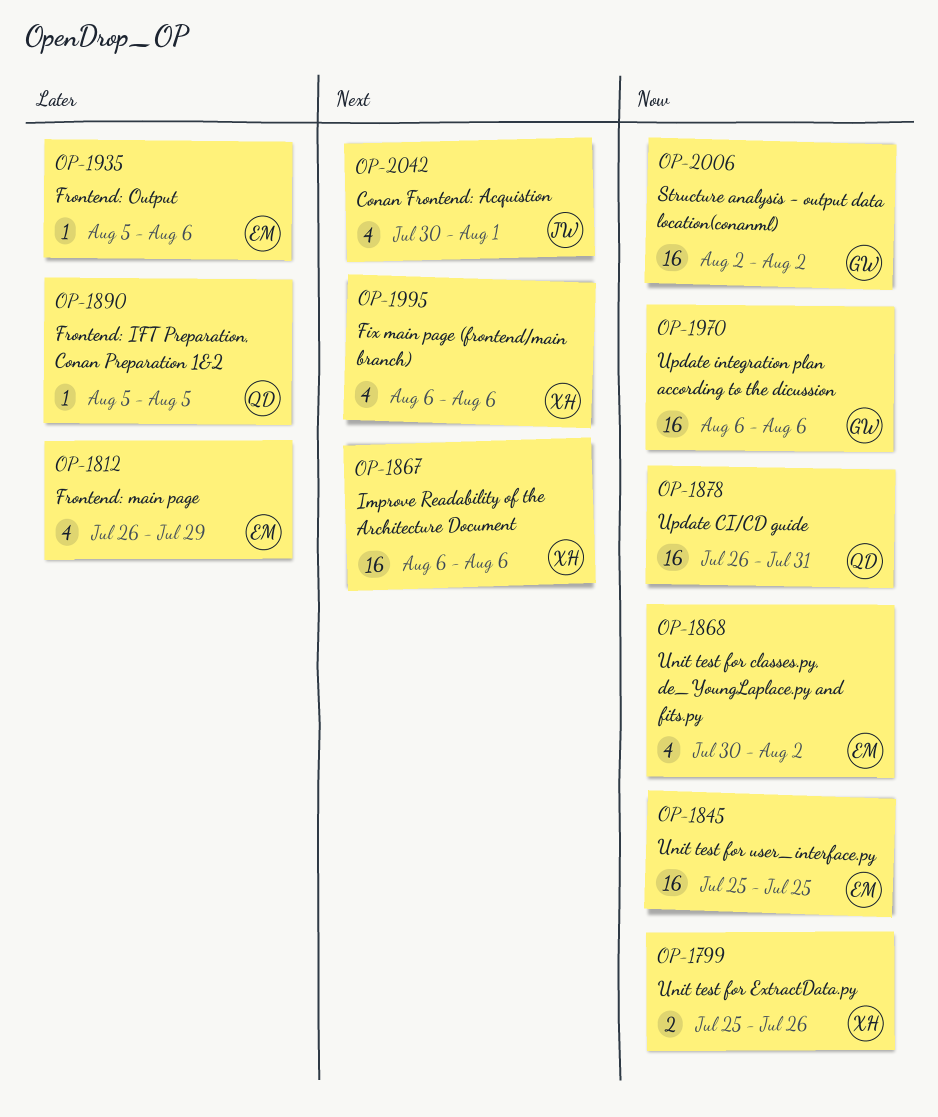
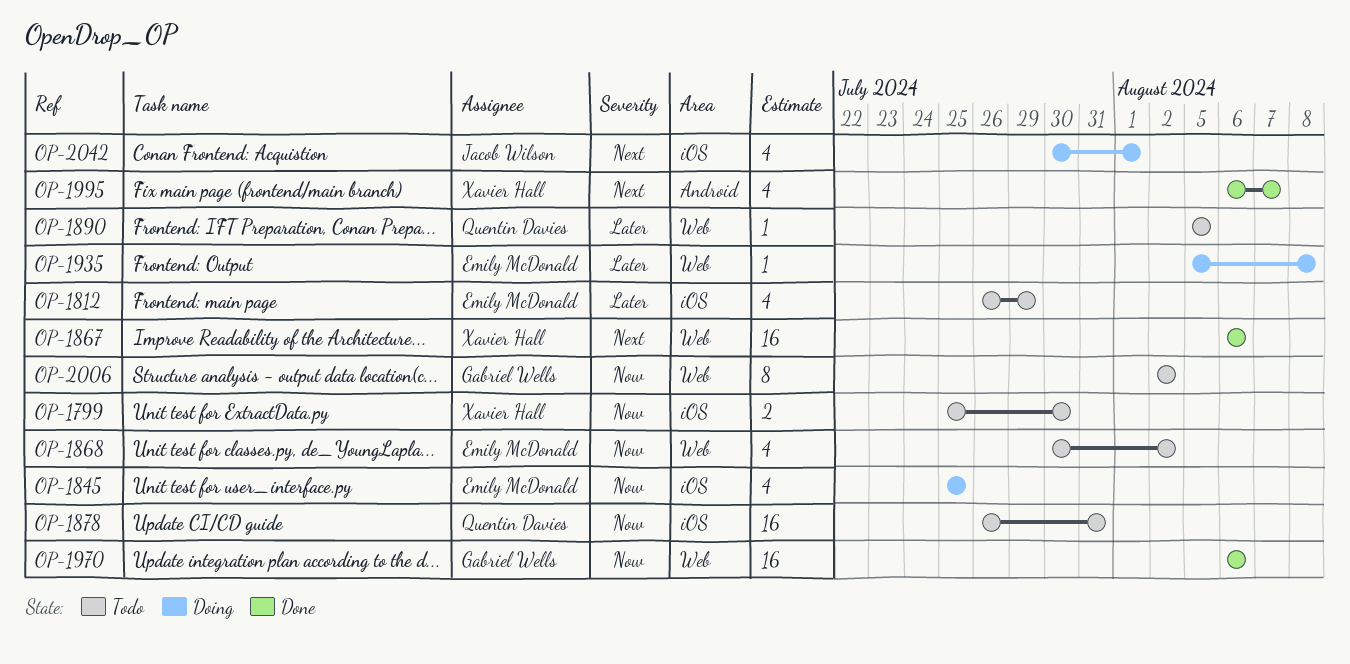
OP-1799, due: Jul 26 -> Jul 30
OP-1845, estimate: 16 -> 4
OP-1935, due: Aug 6 -> Aug 8
OP-1995, due: Aug 6 -> Aug 7
OP-2006, estimate: 16 -> 8

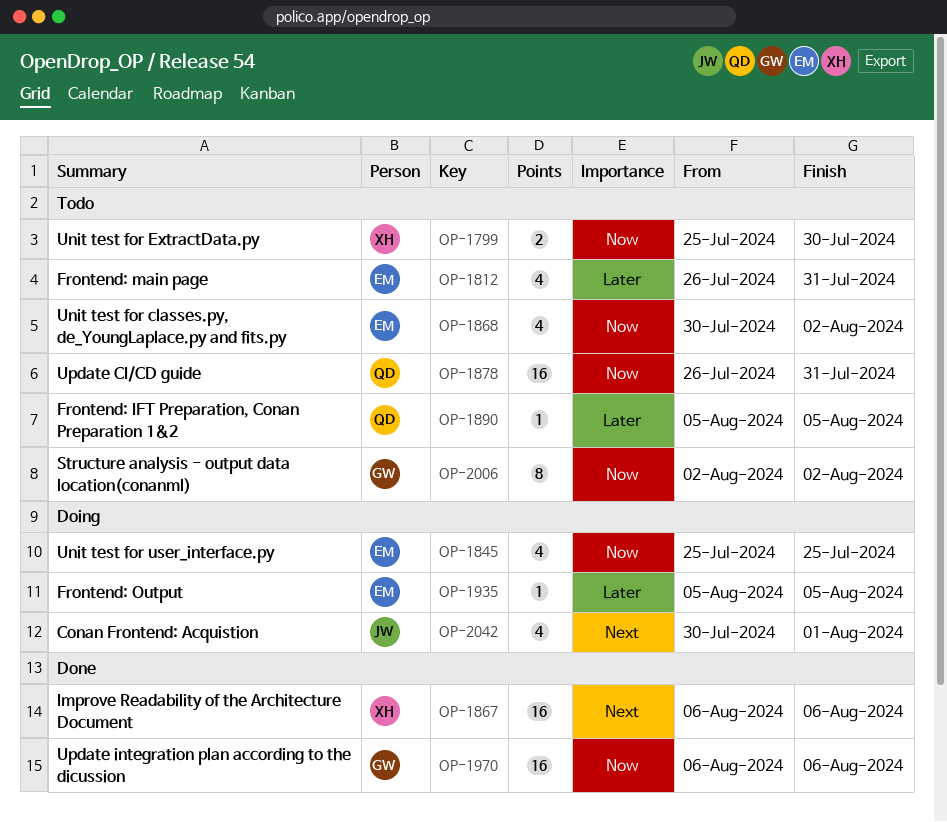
OP-1812, due: Jul 29 -> Jul 31
OP-1935, due: Aug 8 -> Aug 5
OP-1995: present -> none

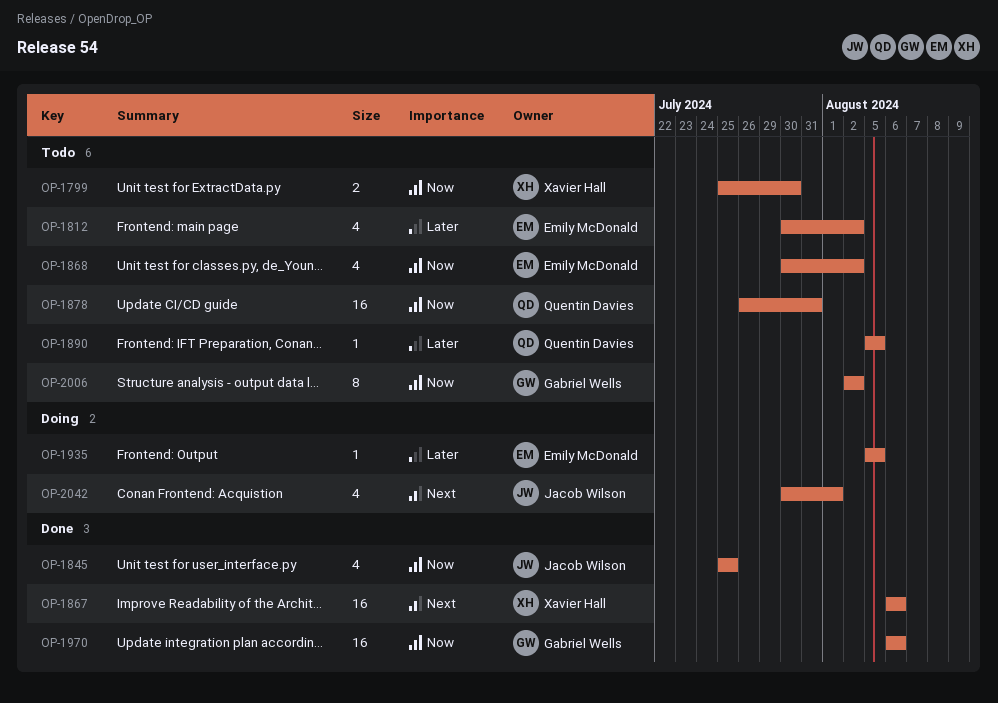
OP-1812, start: Jul 26 -> Jul 30
OP-1812, due: Jul 31 -> Aug 2
OP-1845, status: Doing -> Done
OP-1845, owner: Emily McDonald -> Jacob Wilson

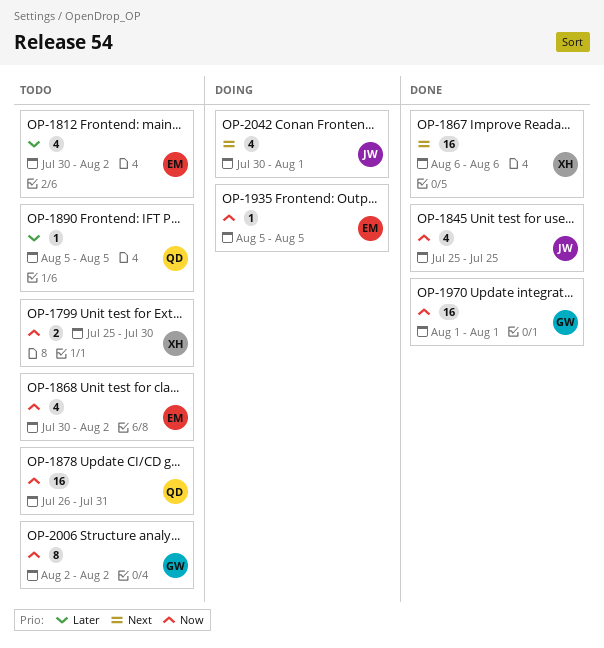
OP-1935, priority: Later -> Now
OP-1970, start: Aug 6 -> Aug 1
OP-1970, due: Aug 6 -> Aug 1

